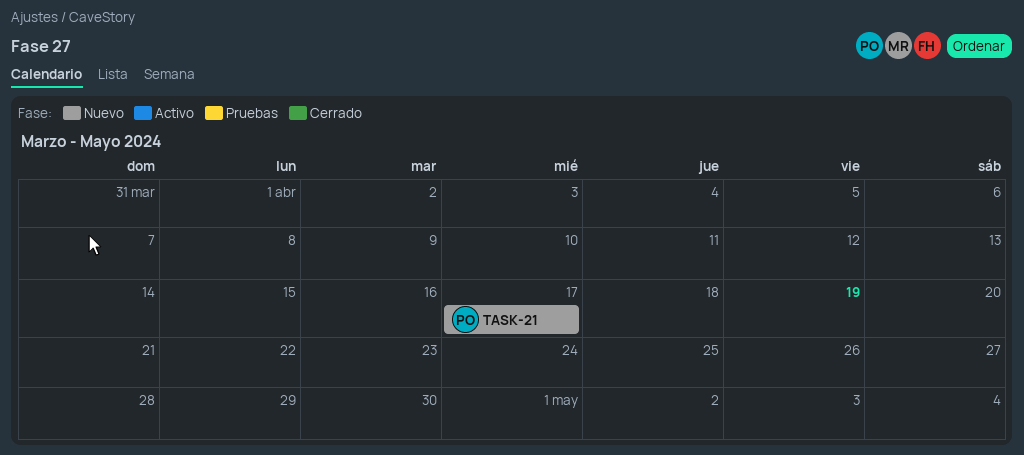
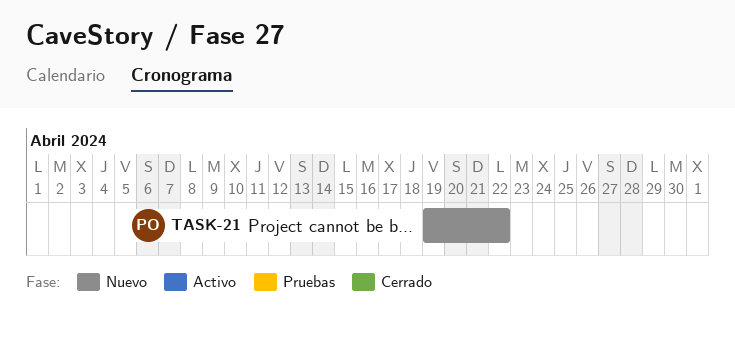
TASK-21, start: Apr 17 -> Apr 19
TASK-21, due: Apr 17 -> Apr 22

